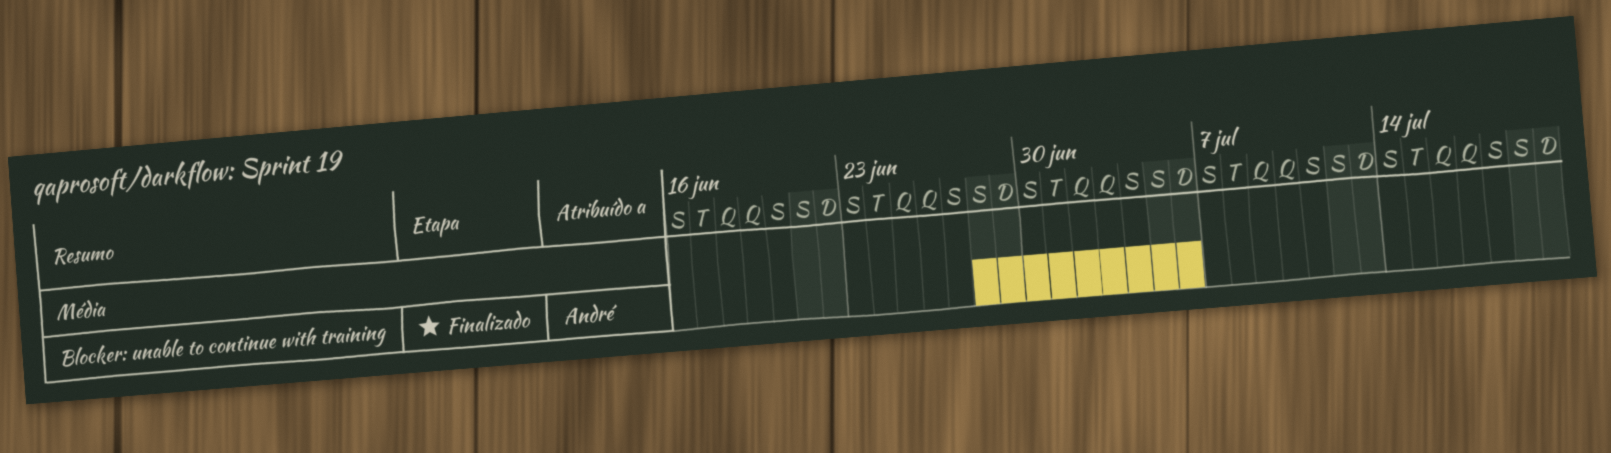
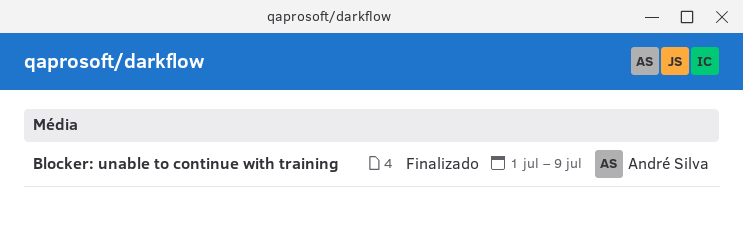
Blocker: unable to continue with training, start: Jun 28 -> Jul 1
Blocker: unable to continue with training, due: Jul 6 -> Jul 9

